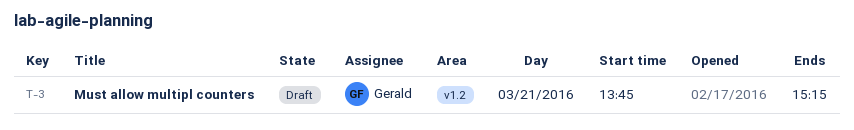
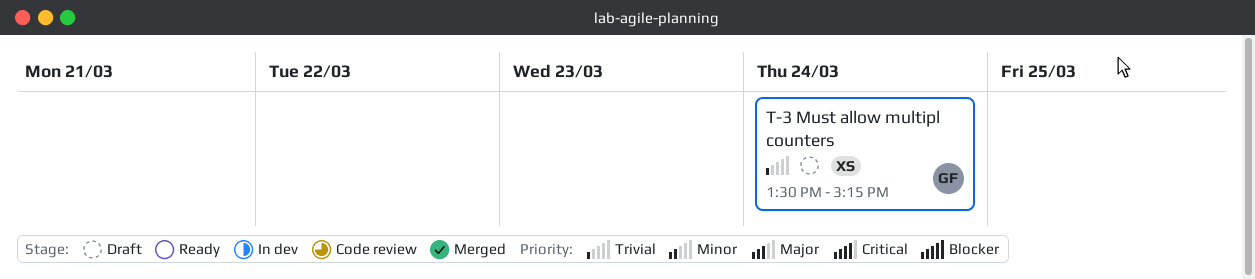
T-3, day: Mar 21 -> Mar 24
T-3, begins: 13:45 -> 13:30

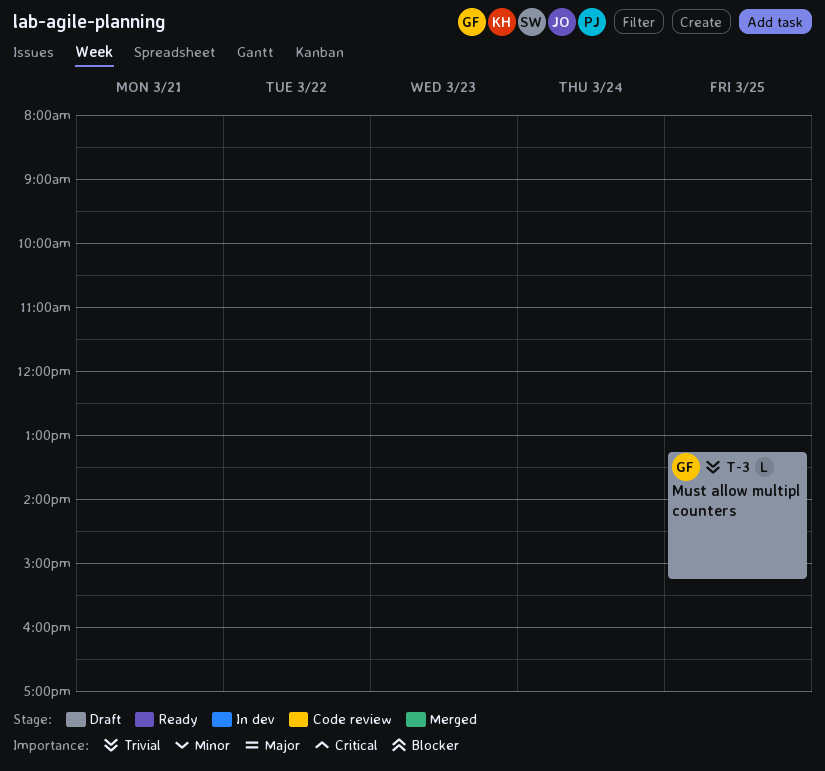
T-3, estimate: XS -> L
T-3, day: Mar 24 -> Mar 25
T-3, begins: 13:30 -> 13:15

